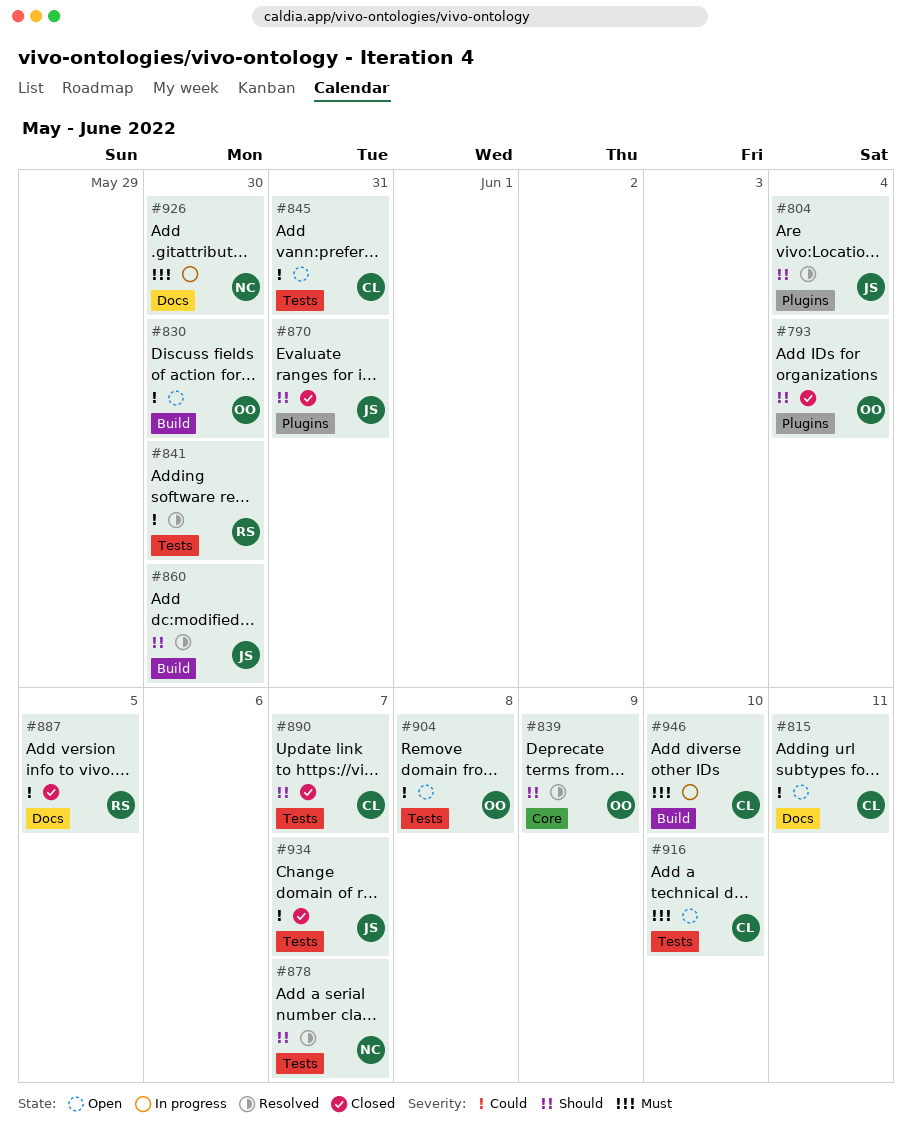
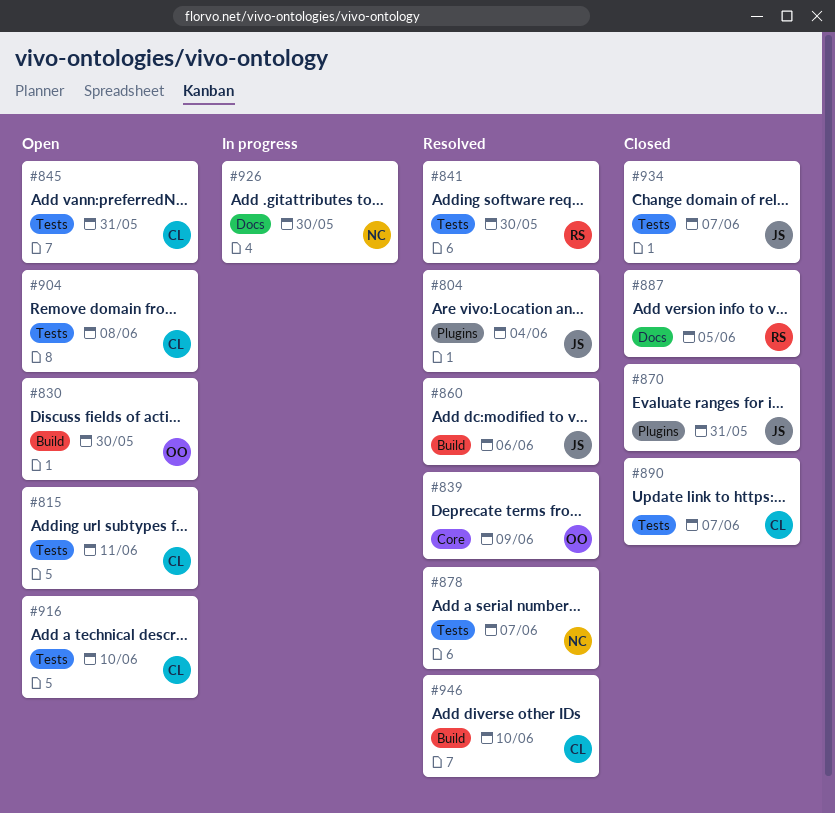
#793: present -> none
#815, label: Docs -> Tests
#860, due: May 30 -> Jun 6
#904, owner: OO -> CL
#946, status: In progress -> Resolved

